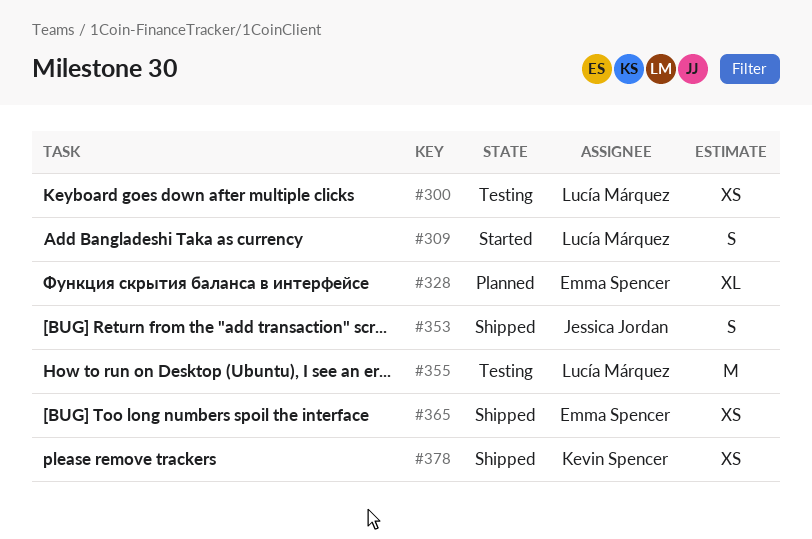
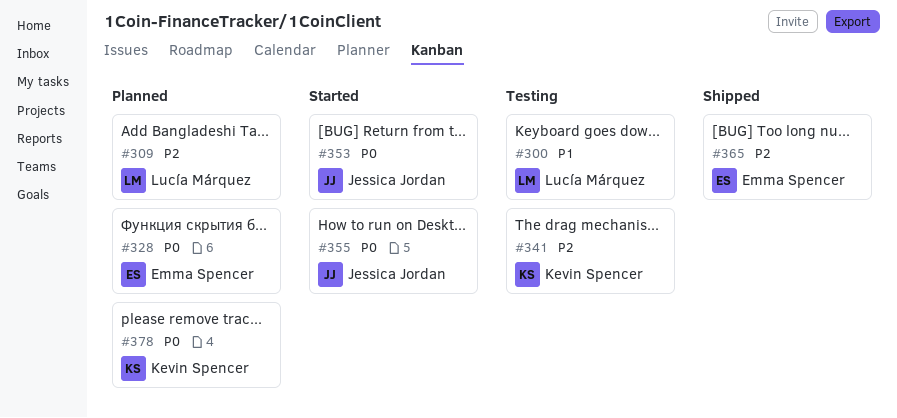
#309, status: Started -> Planned
#341: none -> present
#353, status: Shipped -> Started
#355, status: Testing -> Started
#355, owner: Lucía Márquez -> Jessica Jordan
#378, status: Shipped -> Planned

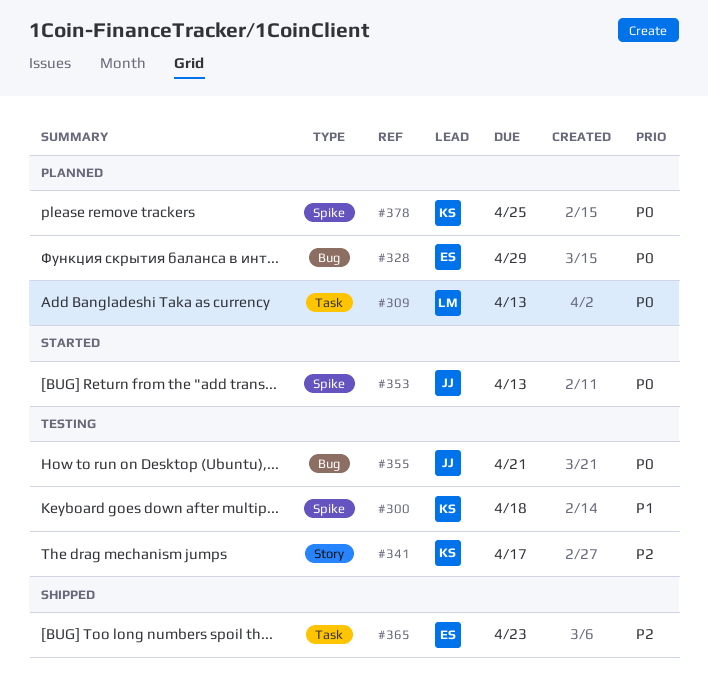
#300, owner: Lucía Márquez -> Kevin Spencer
#309, priority: P2 -> P0
#355, status: Started -> Testing

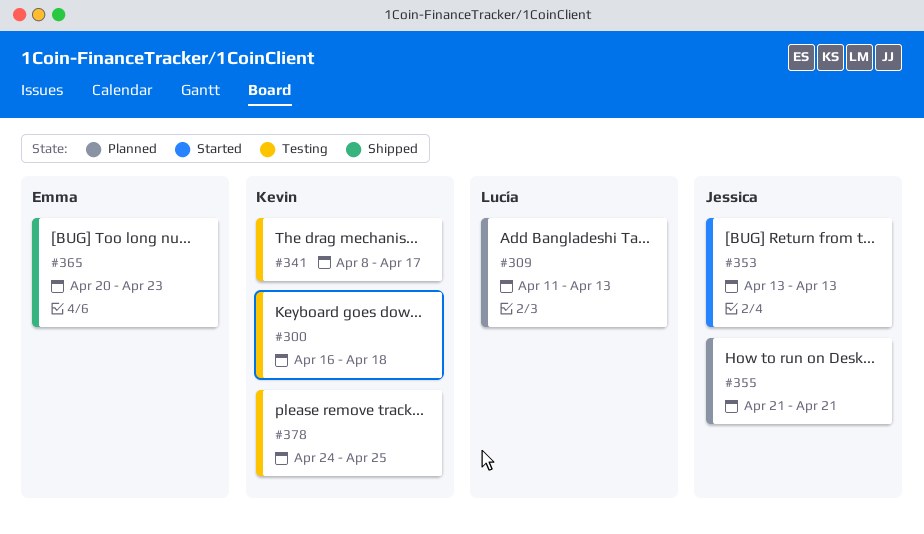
#328: present -> none
#355, status: Testing -> Planned
#378, status: Planned -> Testing

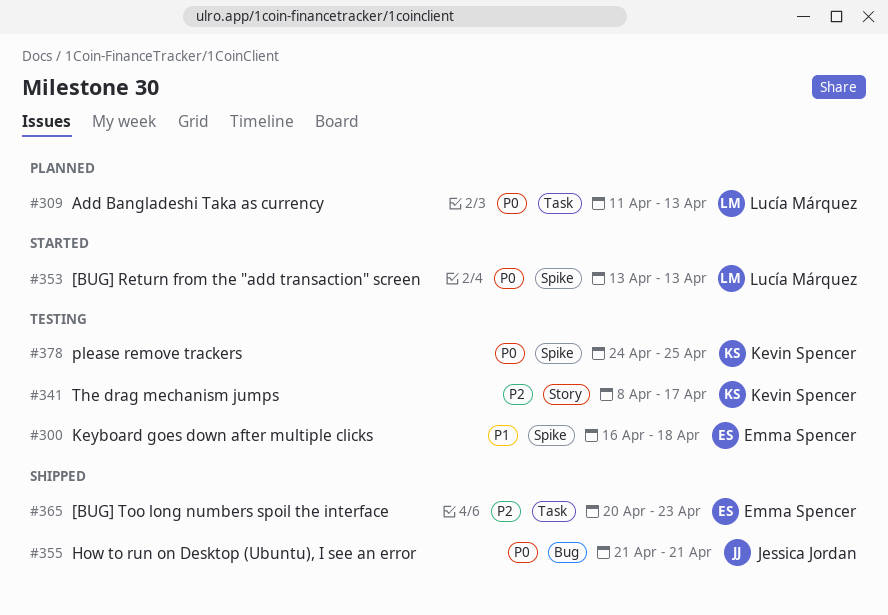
#300, owner: Kevin Spencer -> Emma Spencer
#353, owner: Jessica Jordan -> Lucía Márquez
#355, status: Planned -> Shipped

